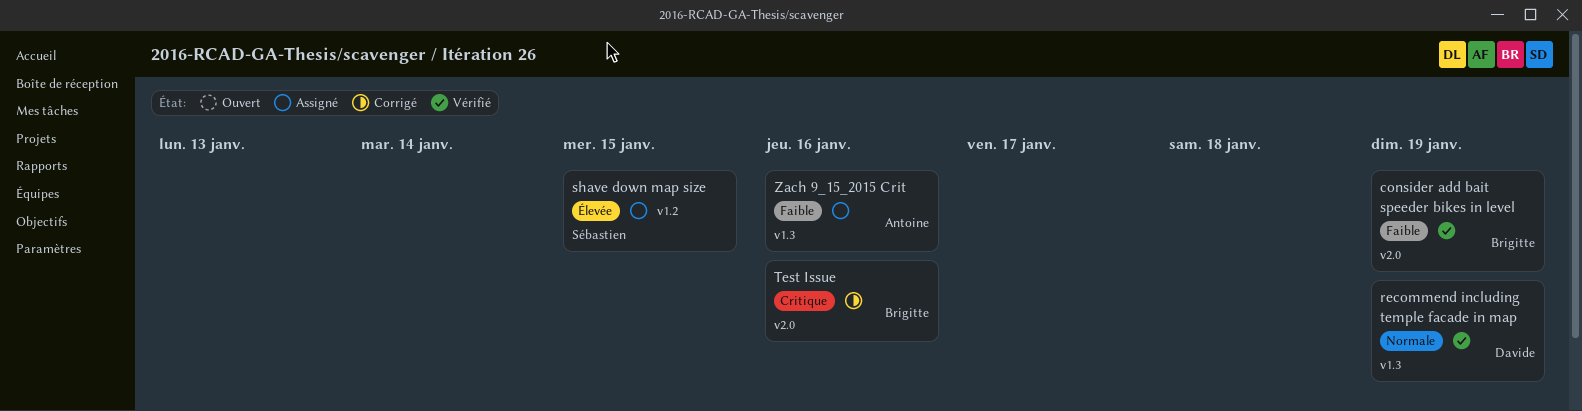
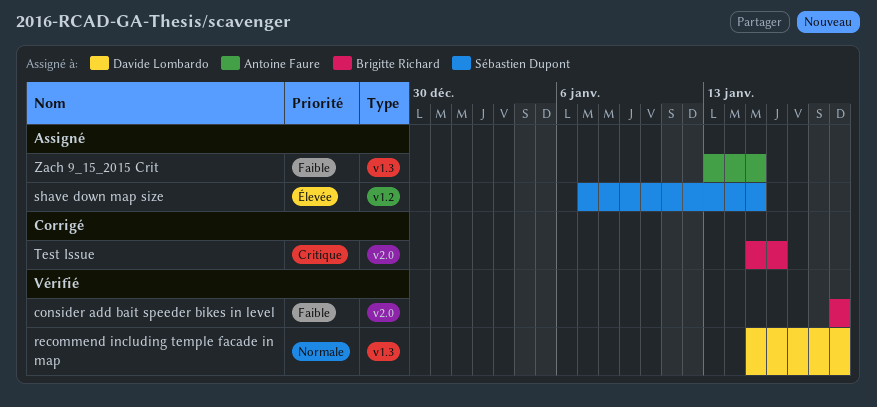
Zach 9_15_2015 Crit, due: Jan 16 -> Jan 15

